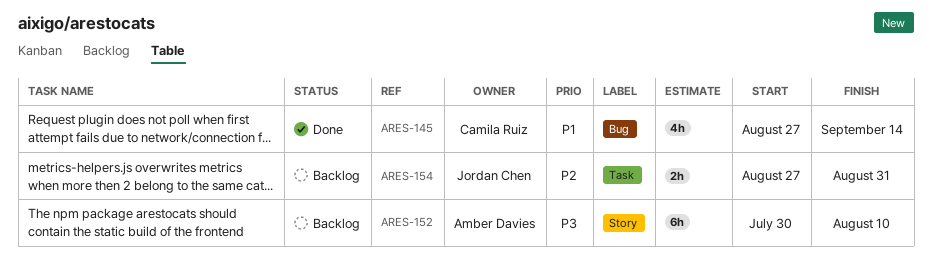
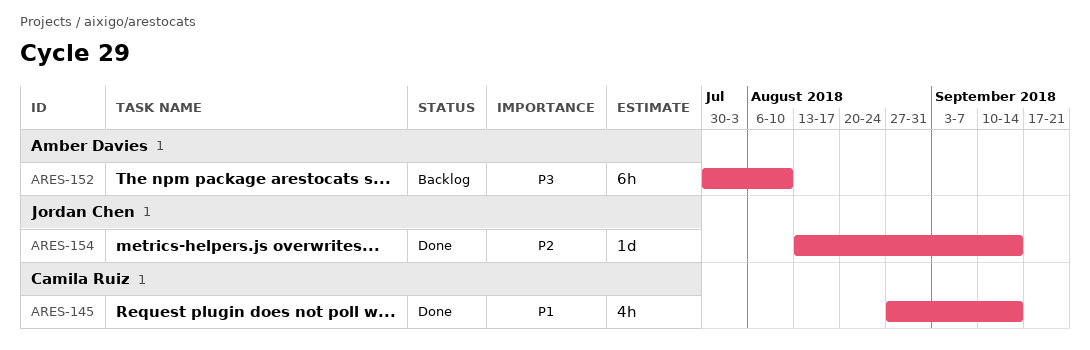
ARES-154, status: Backlog -> Done
ARES-154, estimate: 2h -> 1d
ARES-154, start: Aug 27 -> Aug 13
ARES-154, due: Aug 31 -> Sep 14

